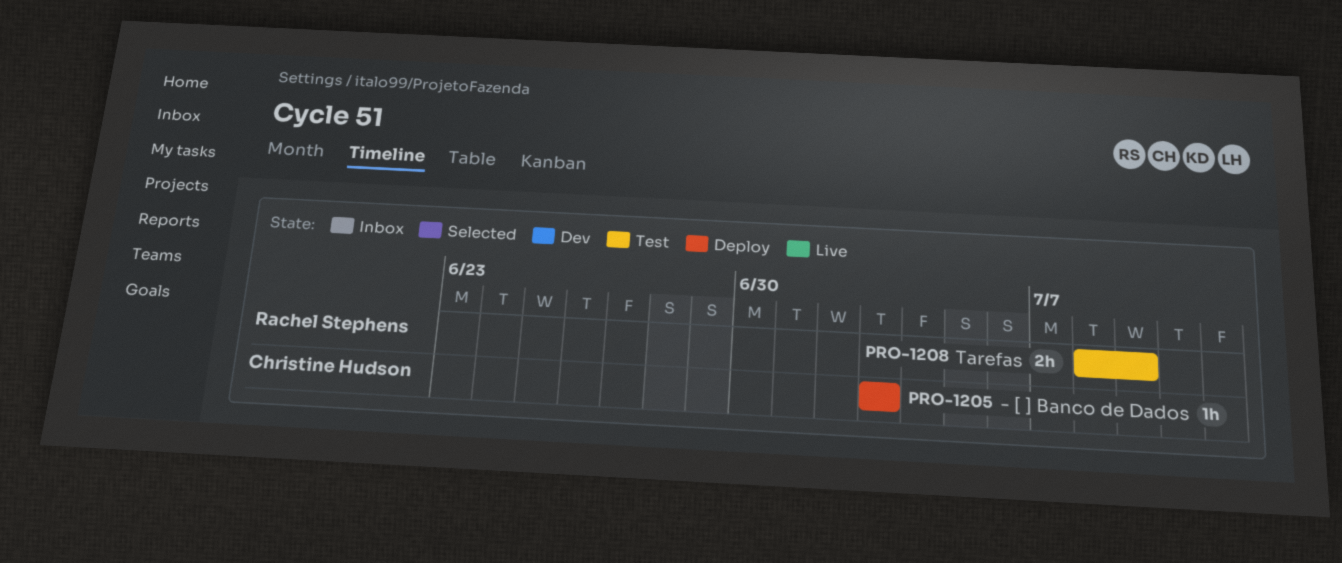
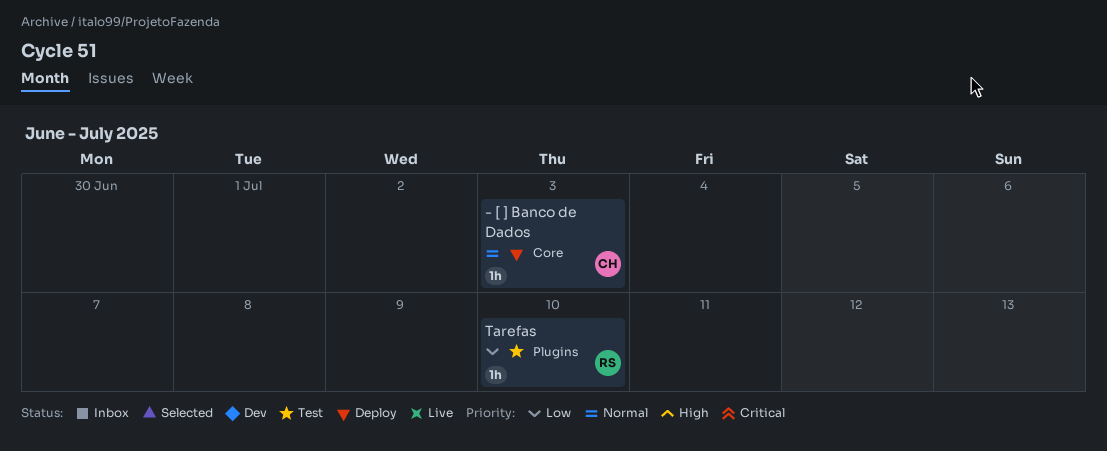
Tarefas, estimate: 2h -> 1h
Tarefas, due: Jul 9 -> Jul 10

